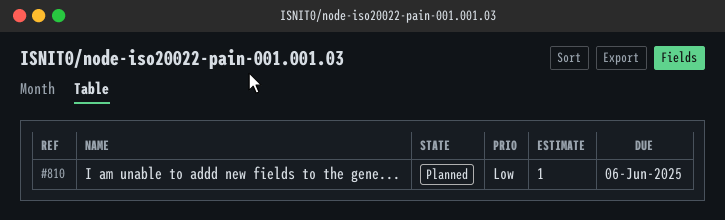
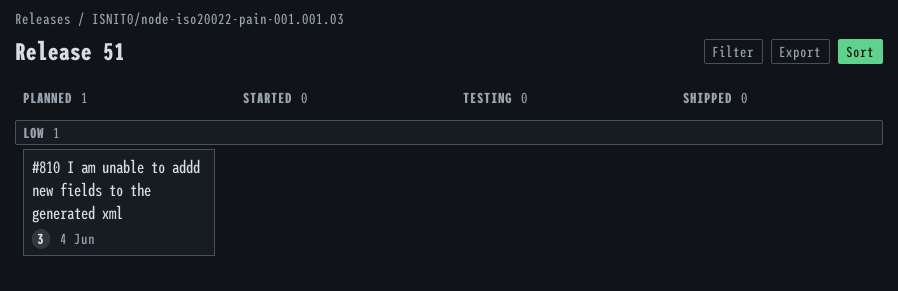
#810, estimate: 1 -> 3
#810, due: Jun 6 -> Jun 4

